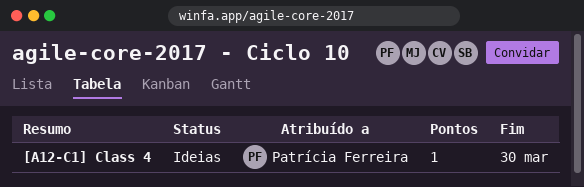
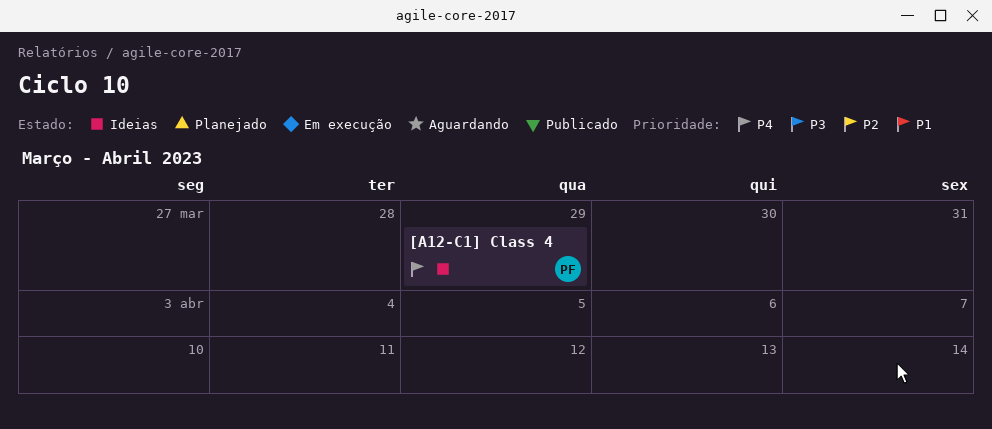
[A12-C1] Class 4, due: Mar 30 -> Mar 29

